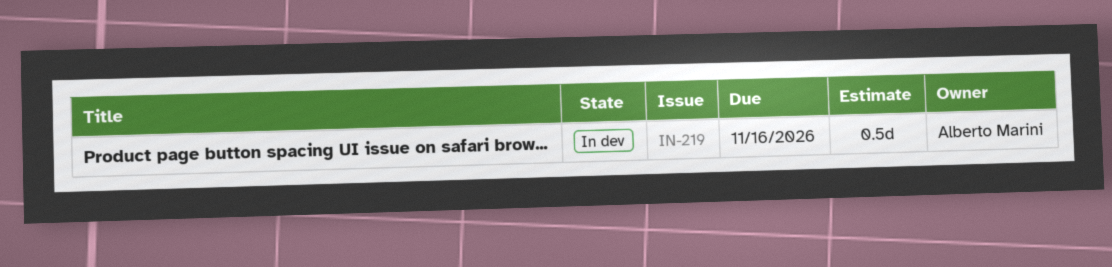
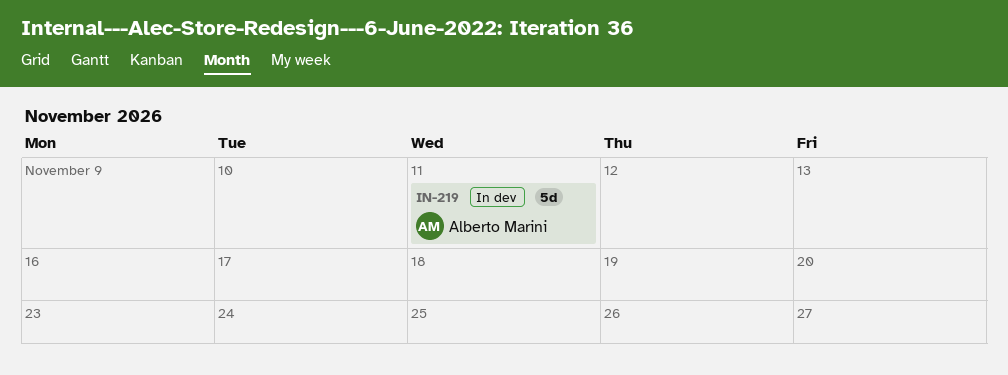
IN-219, estimate: 0.5d -> 5d
IN-219, due: Nov 16 -> Nov 11

